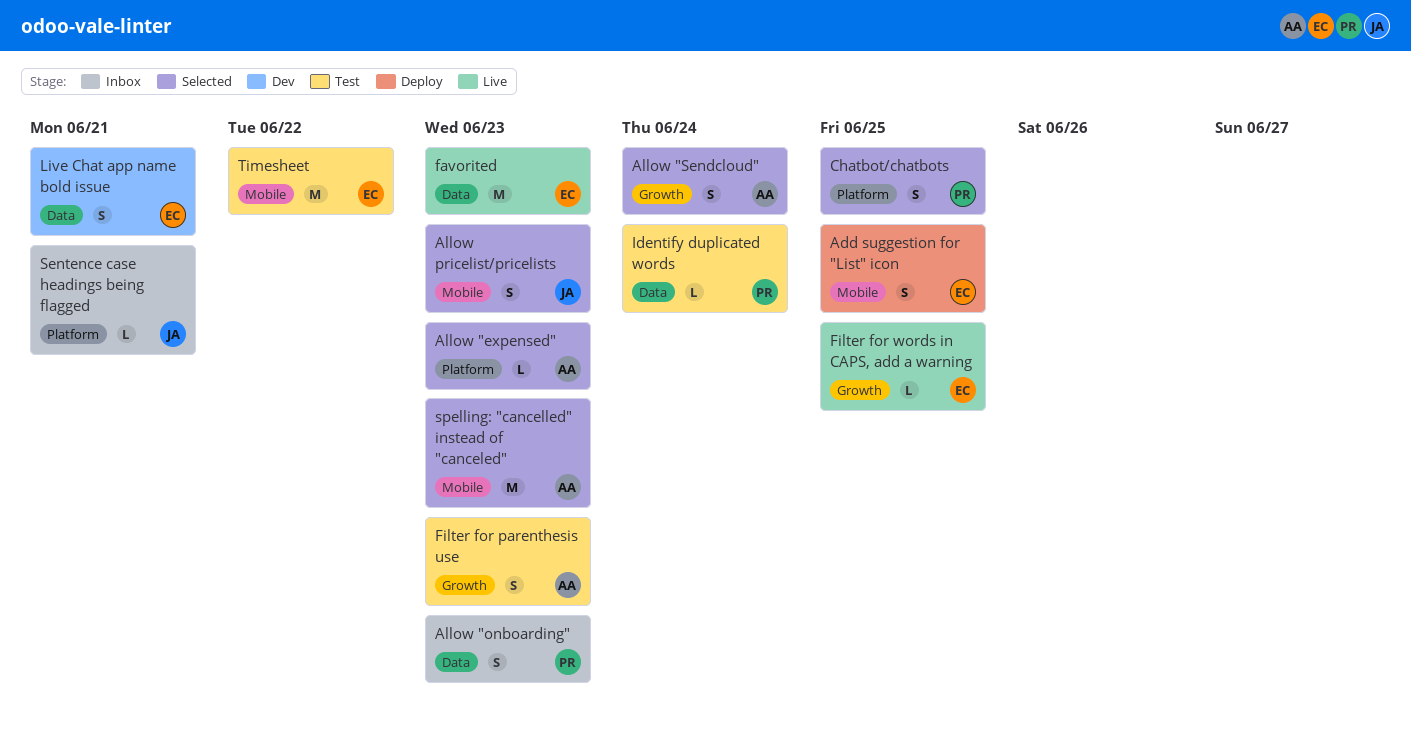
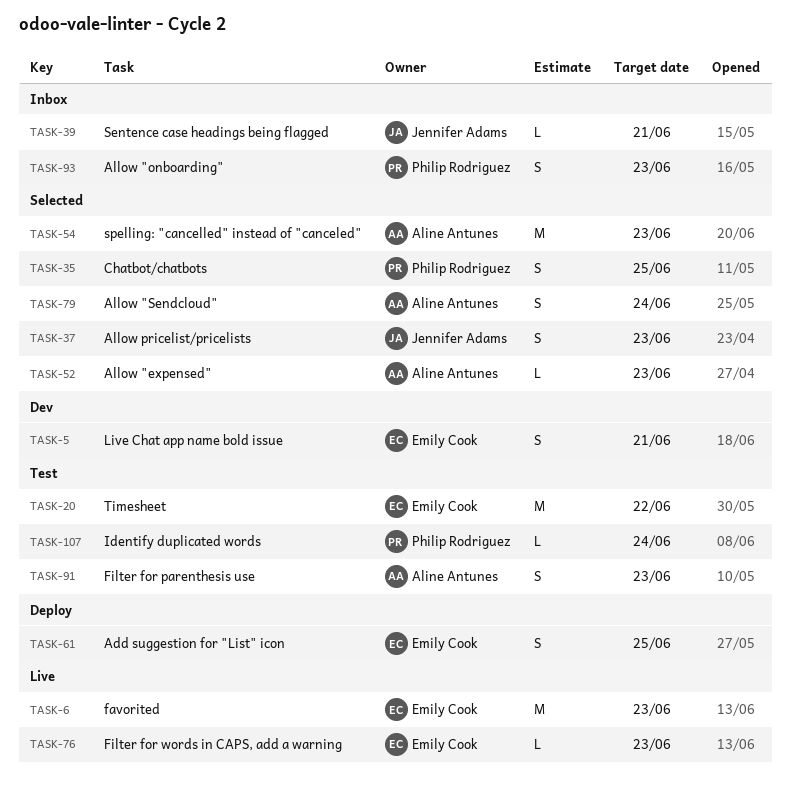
Filter for words in CAPS, add a warning, due: Jun 25 -> Jun 23

